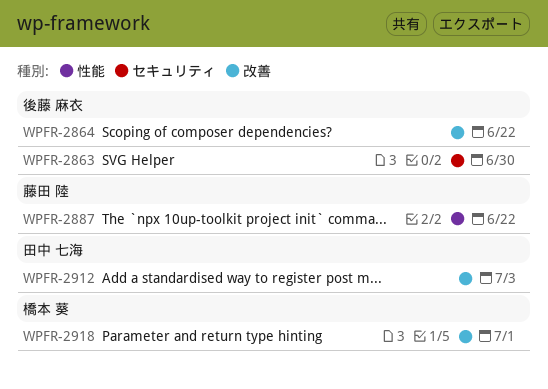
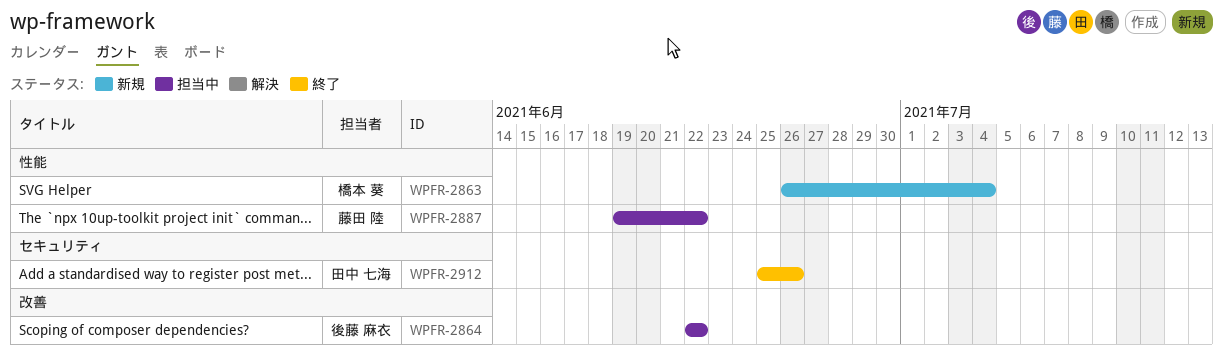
WPFR-2863, owner: 後藤 麻衣 -> 橋本 葵
WPFR-2863, label: セキュリティ -> 性能
WPFR-2863, due: Jun 30 -> Jul 4
WPFR-2912, label: 改善 -> セキュリティ
WPFR-2912, due: Jul 3 -> Jun 26
WPFR-2918: present -> none

